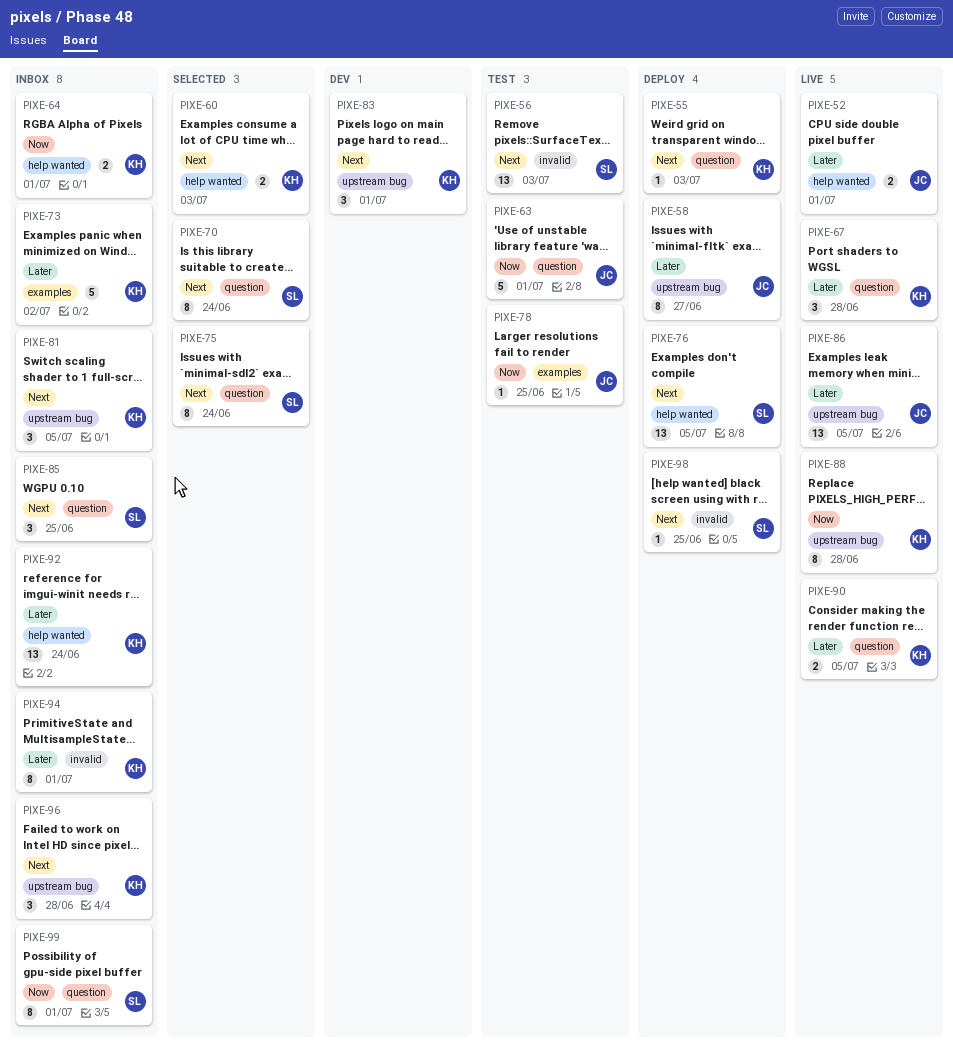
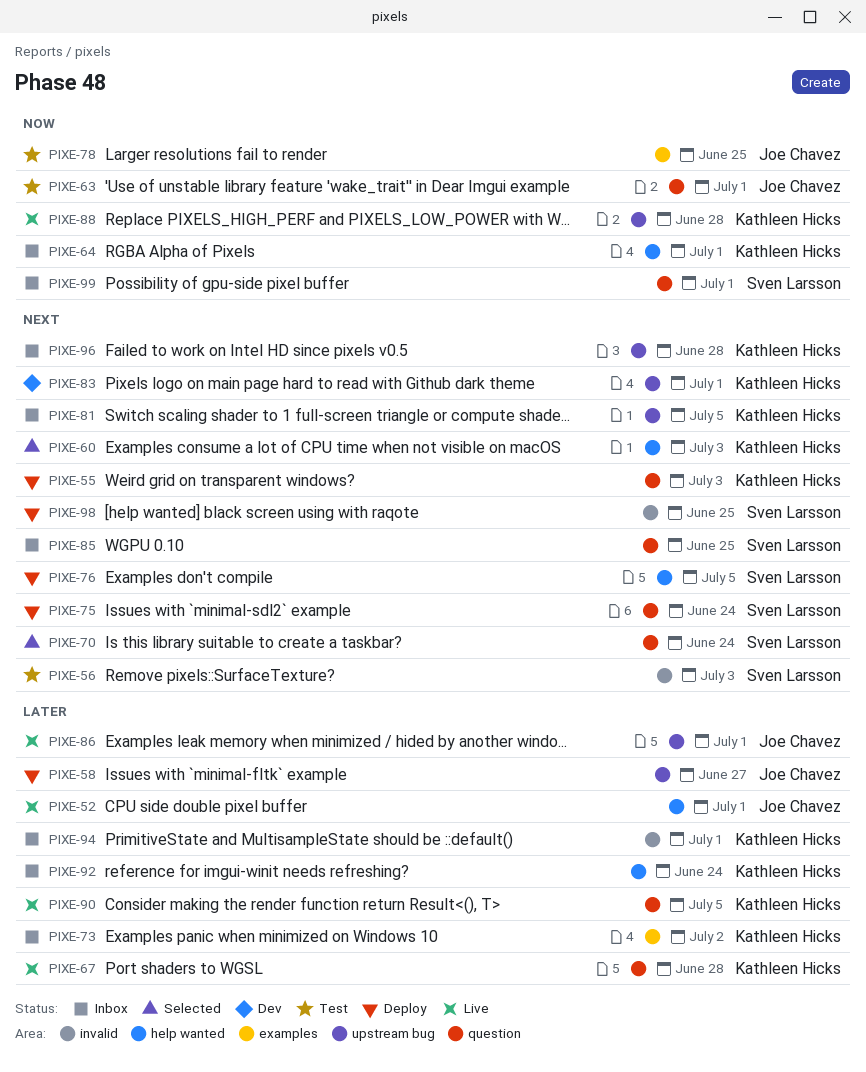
PIXE-75, status: Selected -> Deploy
PIXE-86, due: Jul 5 -> Jul 1

